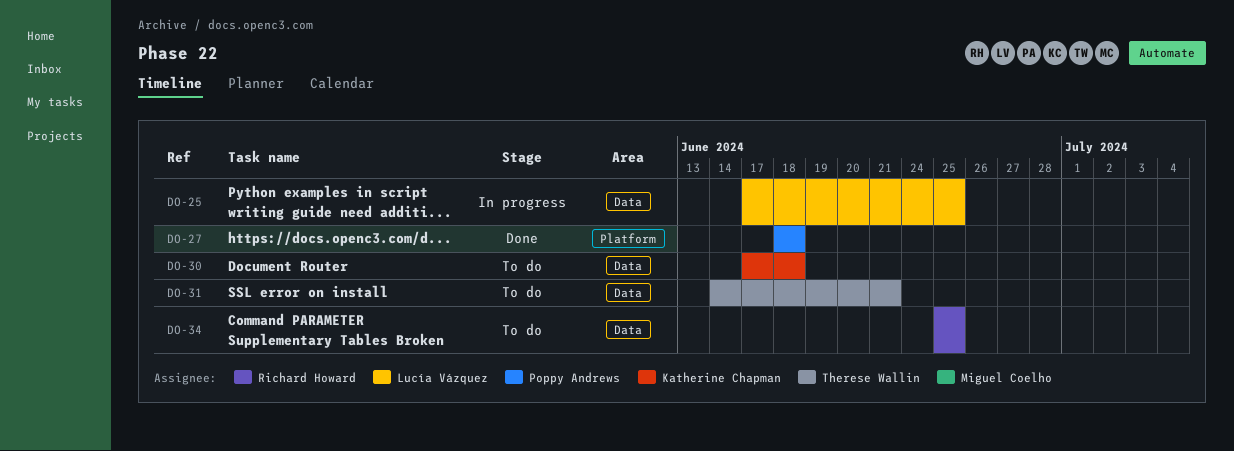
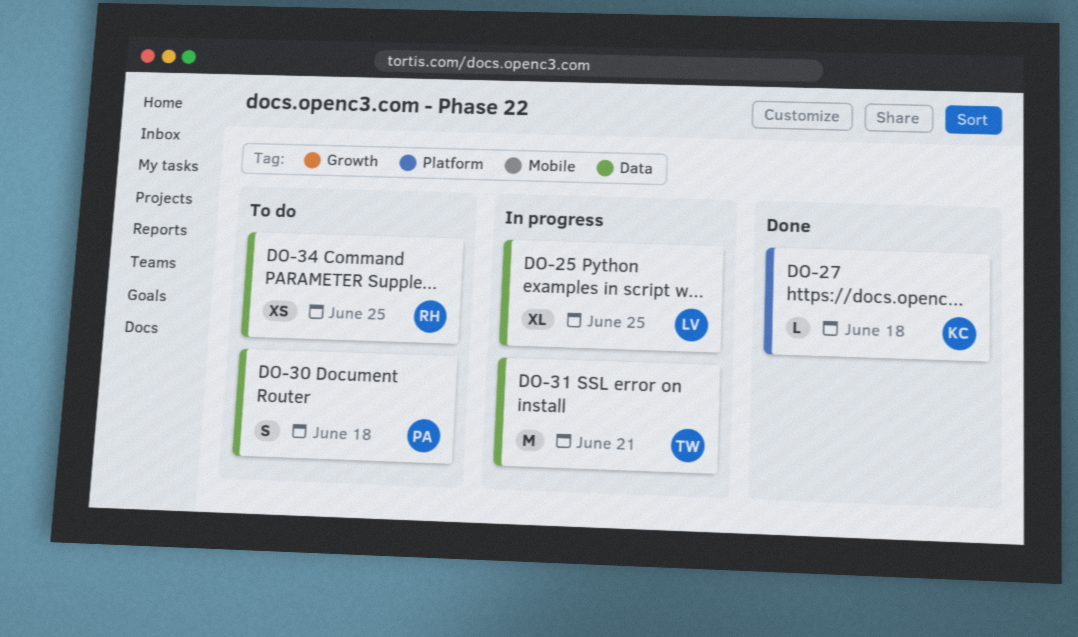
DO-27, owner: Poppy Andrews -> Katherine Chapman
DO-30, owner: Katherine Chapman -> Poppy Andrews
DO-31, status: To do -> In progress

